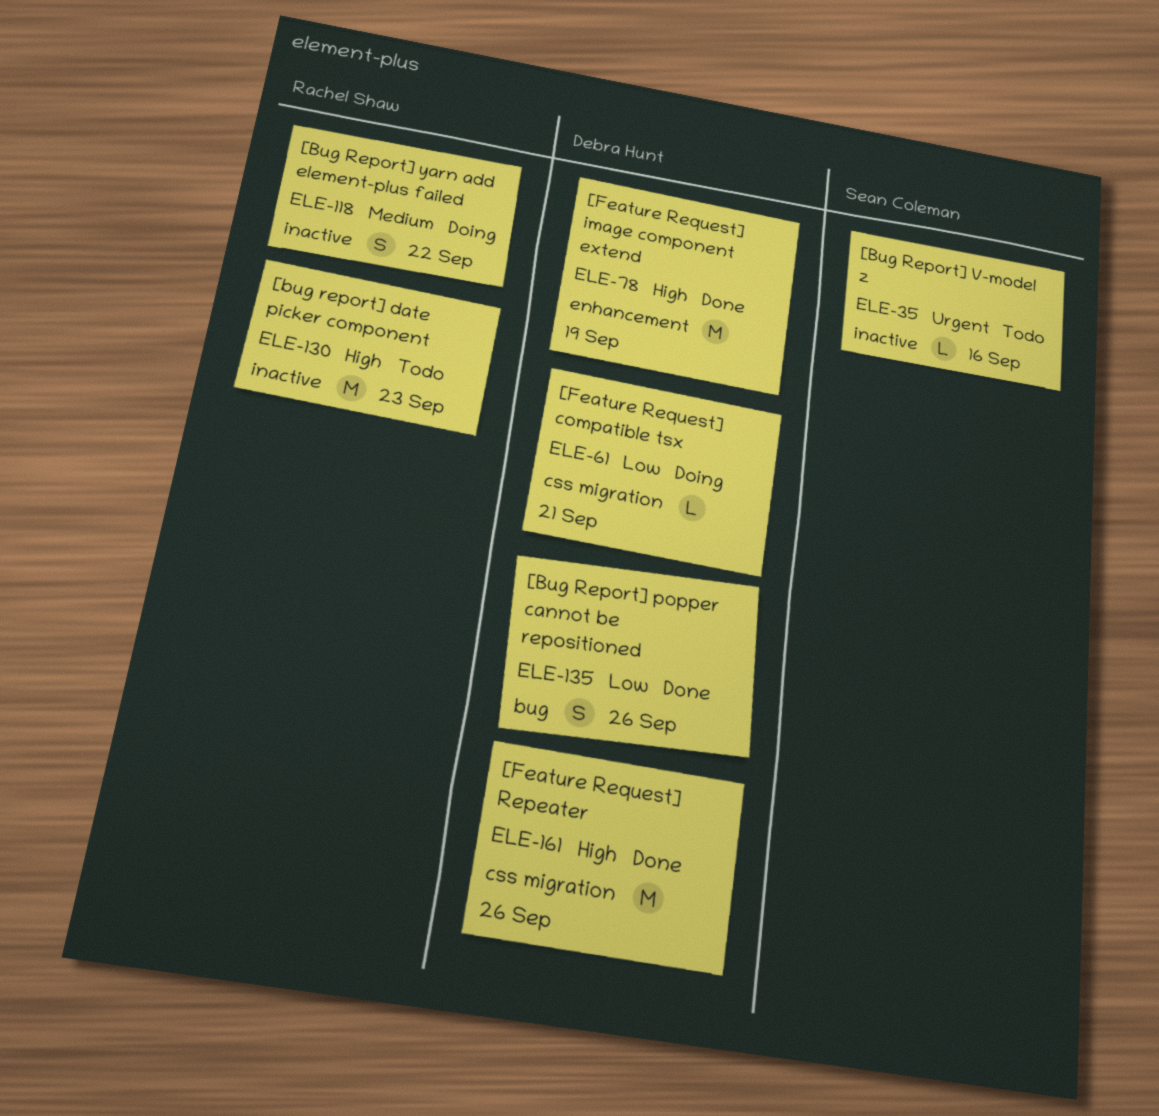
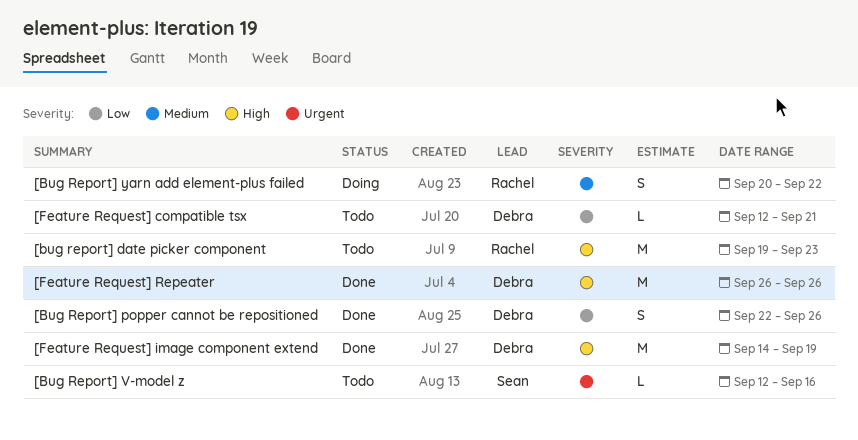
[Feature Request] compatible tsx, status: Doing -> Todo

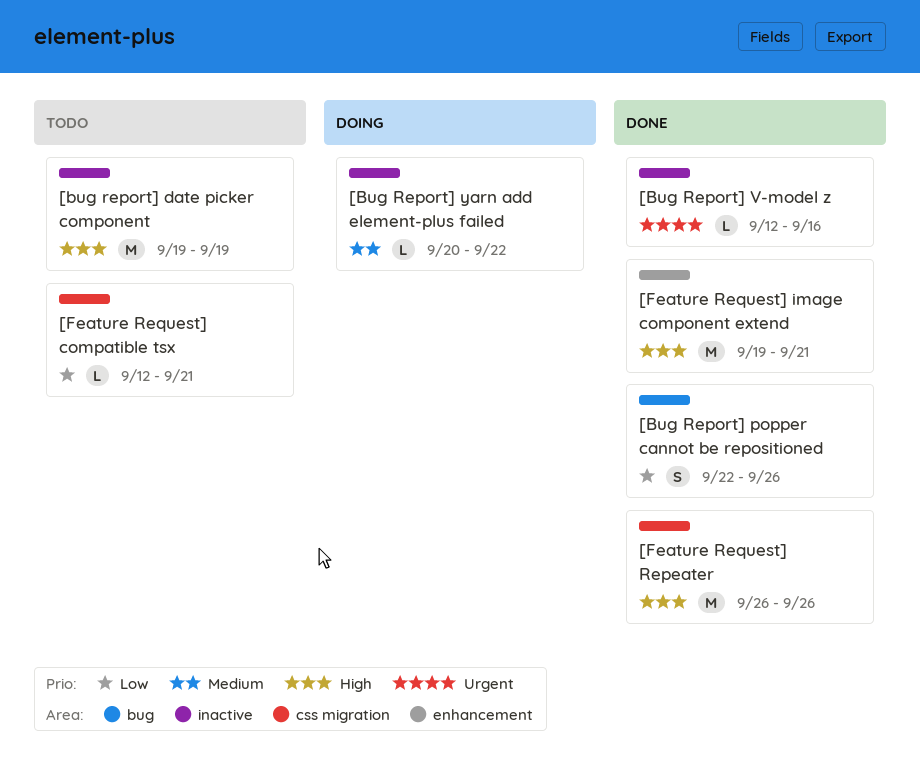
[bug report] date picker component, due: Sep 23 -> Sep 19
[Bug Report] V-model z, status: Todo -> Done
[Bug Report] yarn add element-plus failed, estimate: S -> L
[Feature Request] image component extend, start: Sep 14 -> Sep 19
[Feature Request] image component extend, due: Sep 19 -> Sep 21

